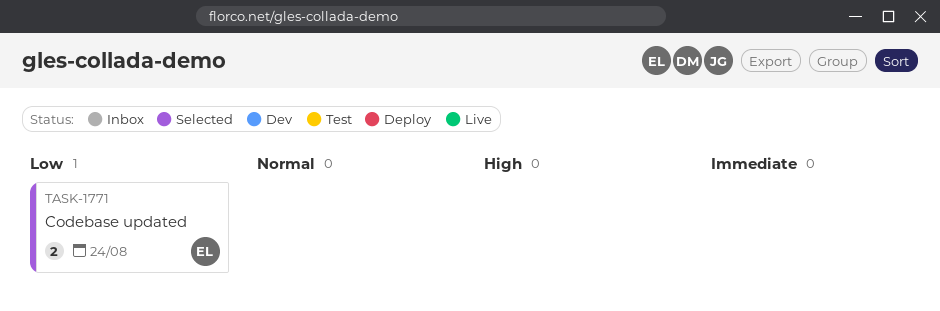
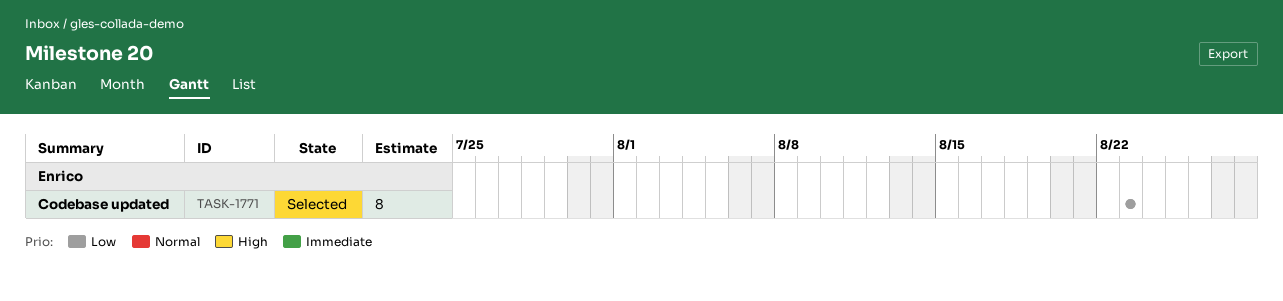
TASK-1771, estimate: 2 -> 8
TASK-1771, due: Aug 24 -> Aug 23

